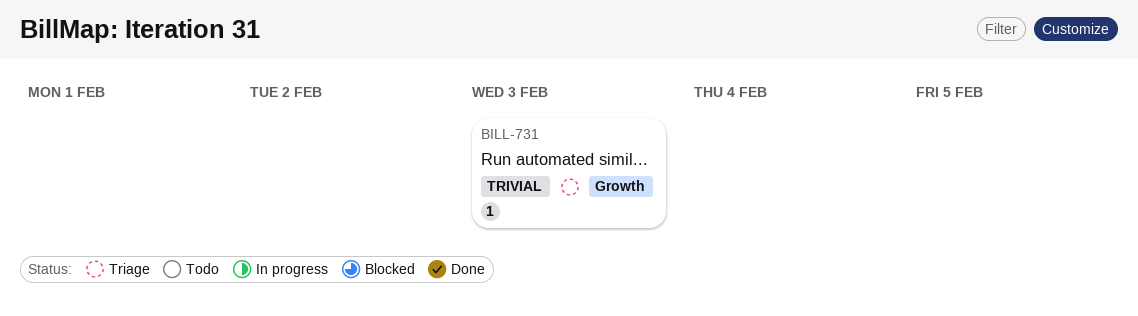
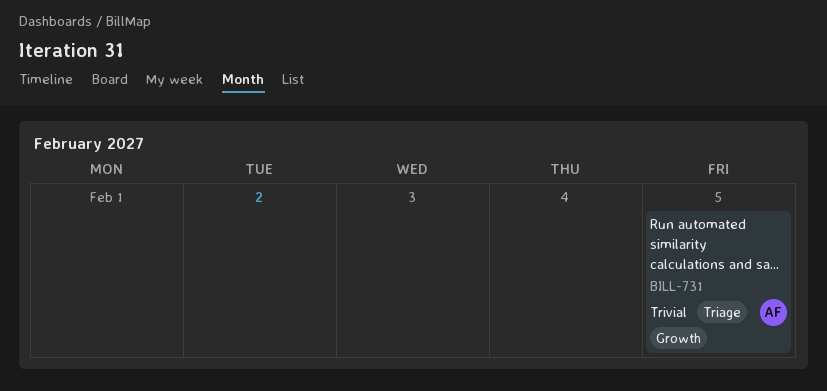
BILL-731, due: Feb 3 -> Feb 5

